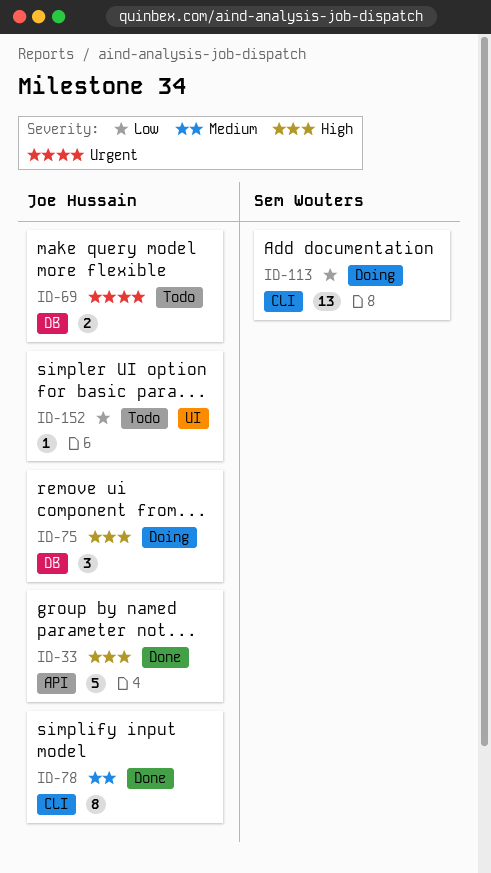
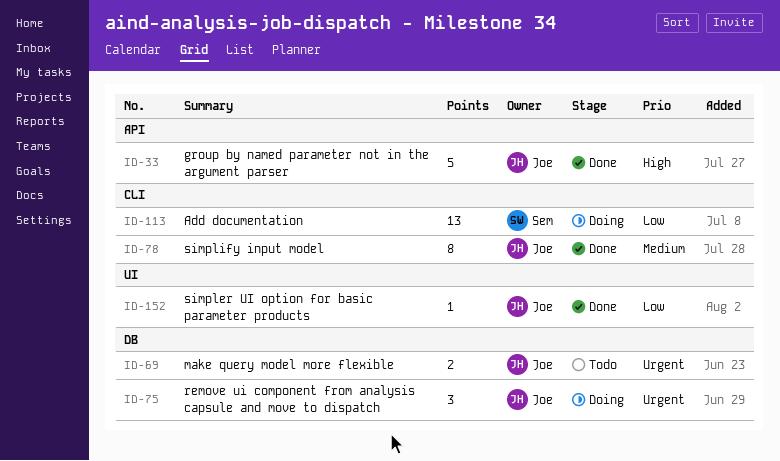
ID-75, priority: High -> Urgent
ID-152, status: Todo -> Done

